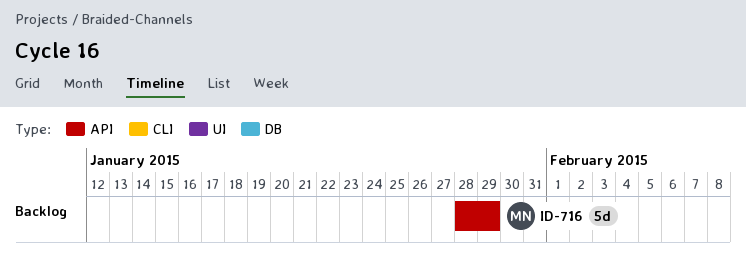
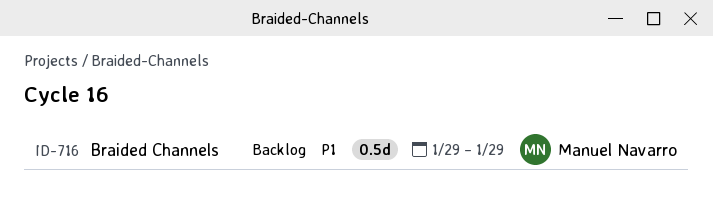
ID-716, estimate: 5d -> 0.5d
ID-716, start: Jan 28 -> Jan 29

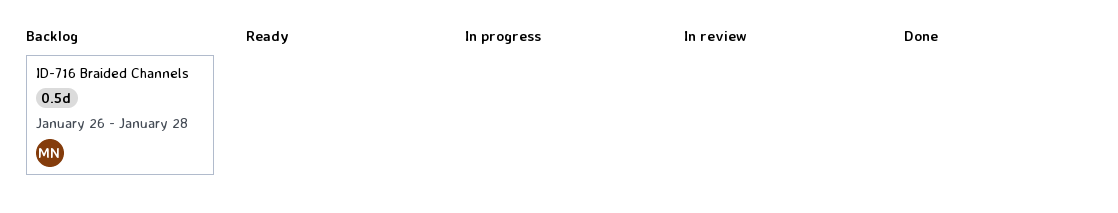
ID-716, start: Jan 29 -> Jan 26
ID-716, due: Jan 29 -> Jan 28

